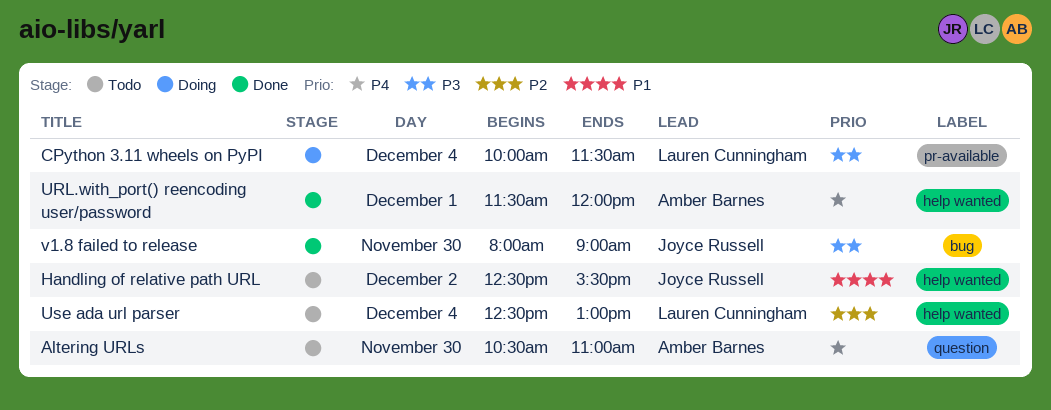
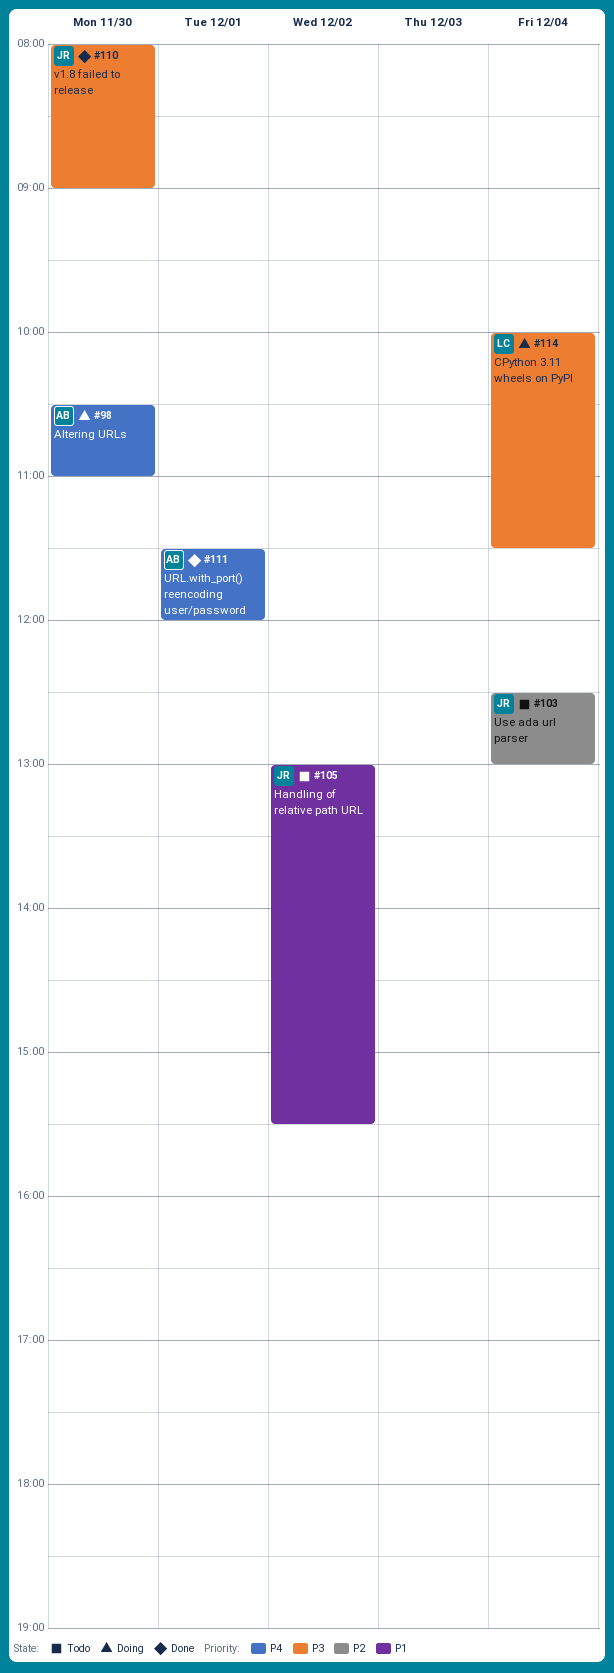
Altering URLs, status: Todo -> Doing
Handling of relative path URL, begins: 12:30 -> 13:00
Use ada url parser, owner: Lauren Cunningham -> Joyce Russell

